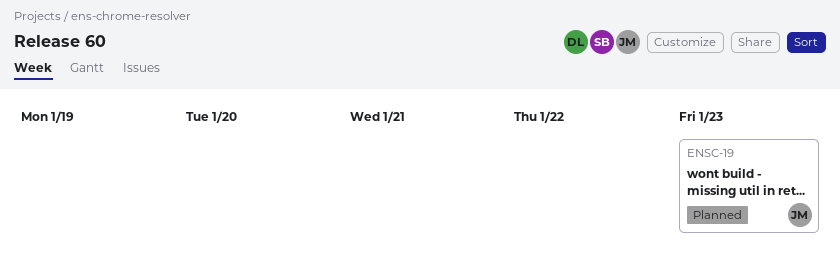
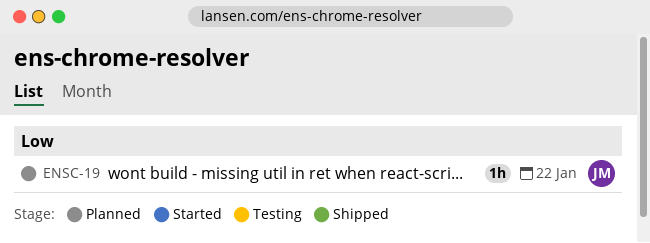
ENSC-19, due: Jan 23 -> Jan 22

